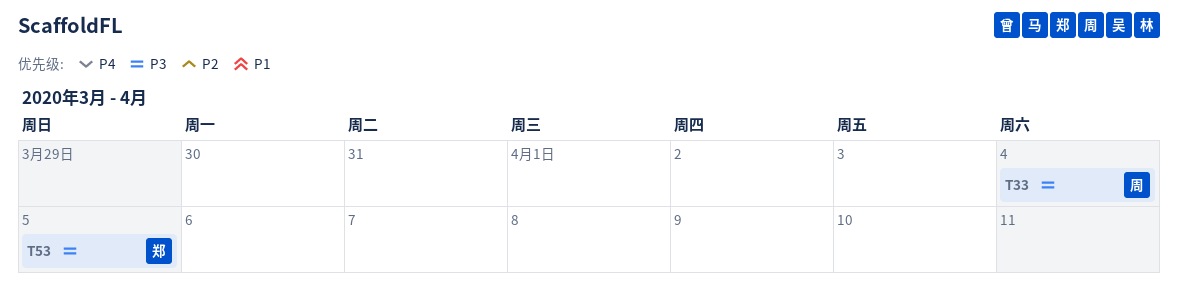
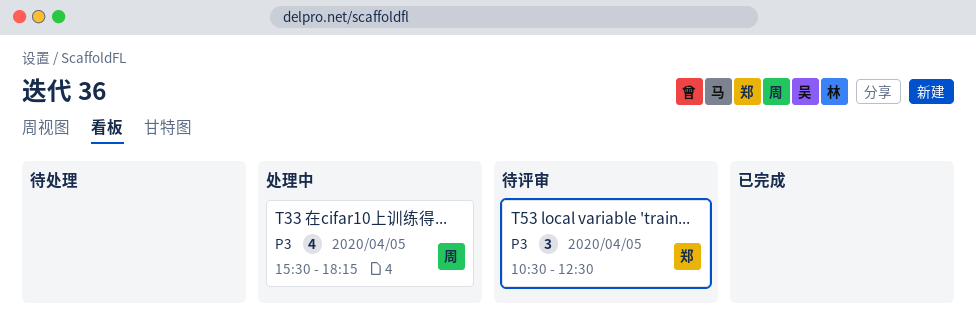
T33, day: Apr 4 -> Apr 5

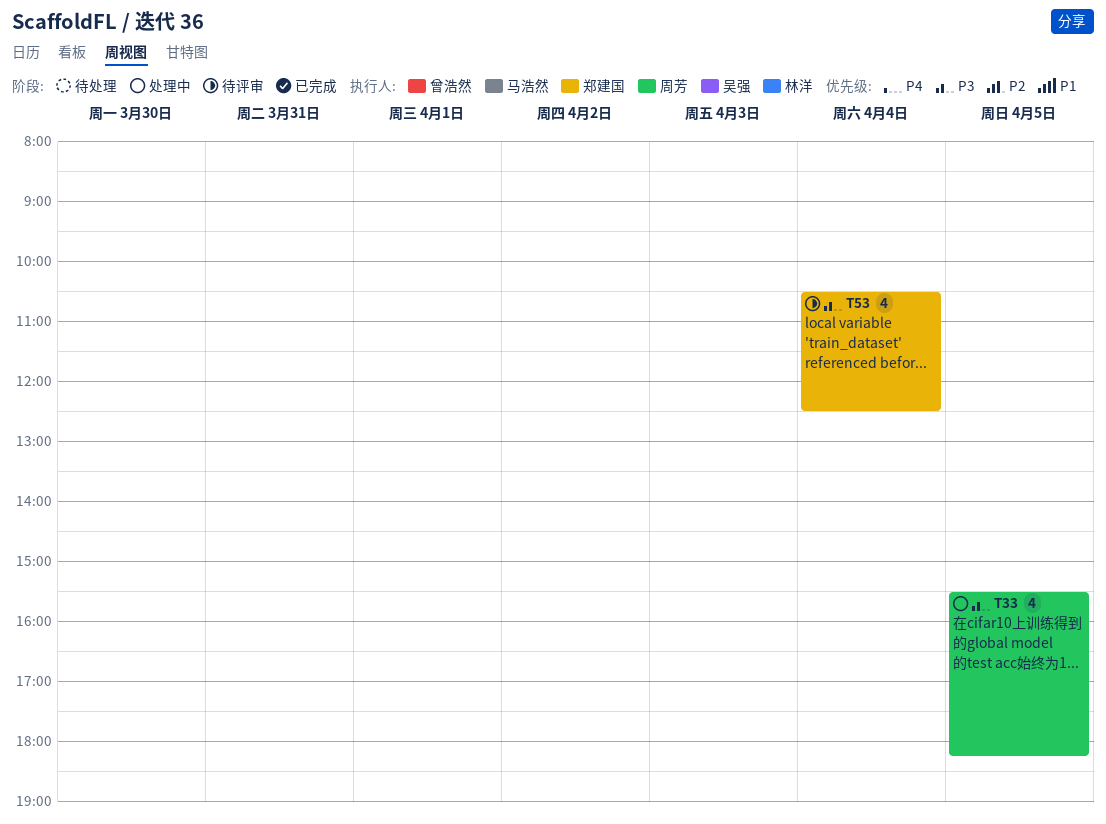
T53, estimate: 3 -> 4
T53, day: Apr 5 -> Apr 4

